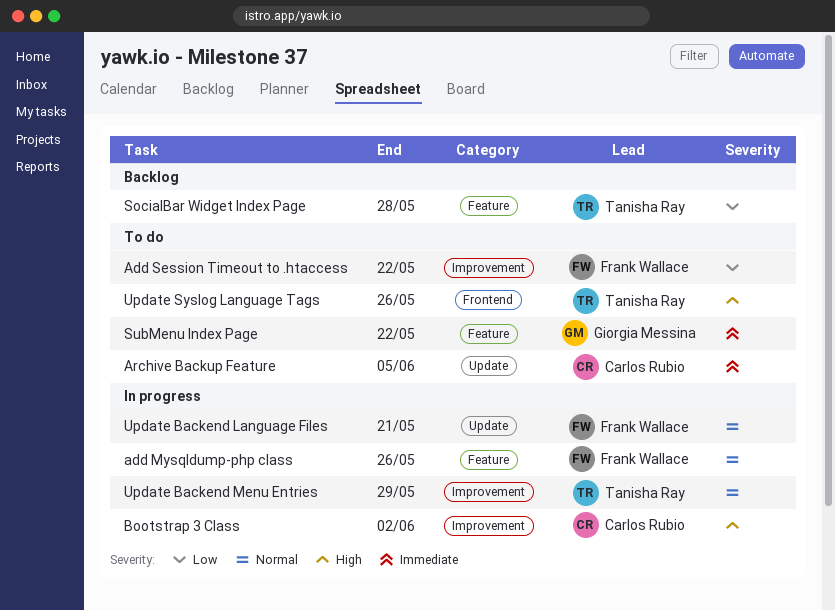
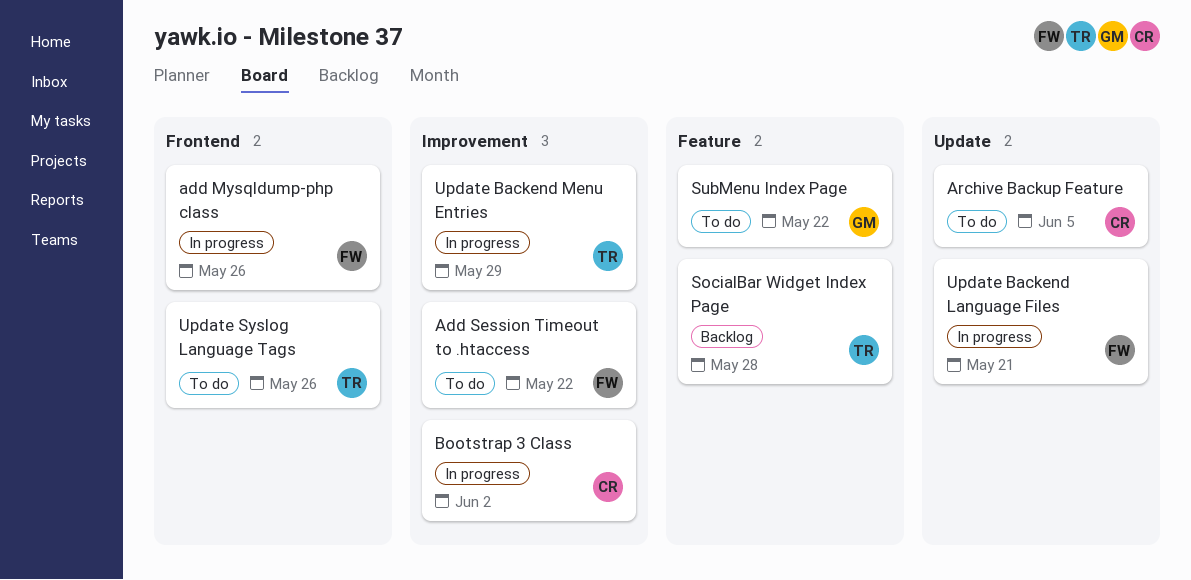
add Mysqldump-php class, label: Feature -> Frontend

